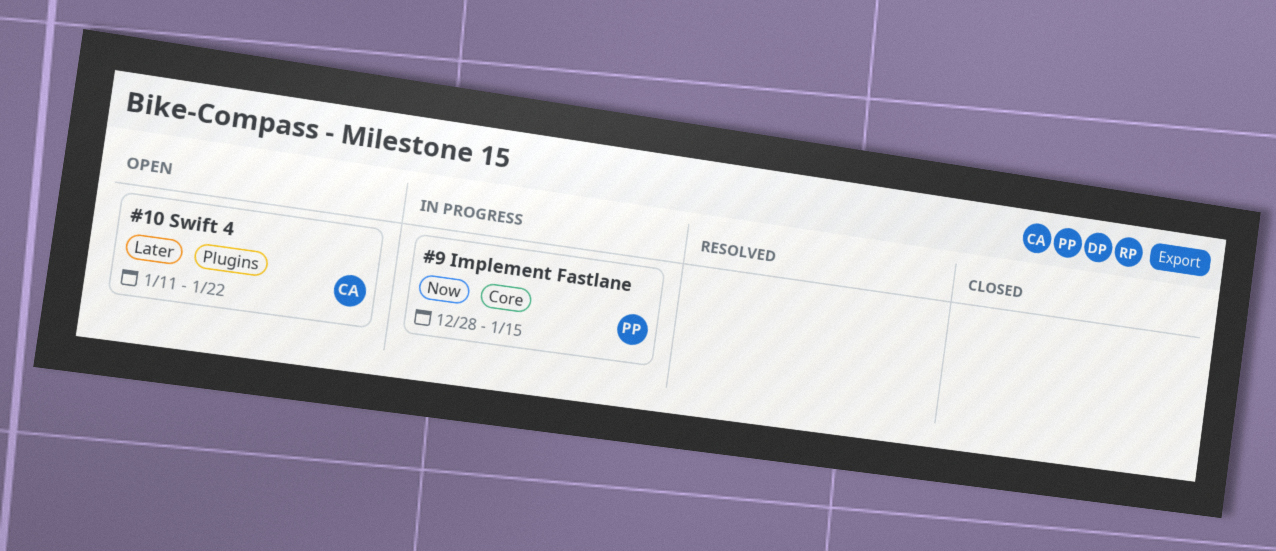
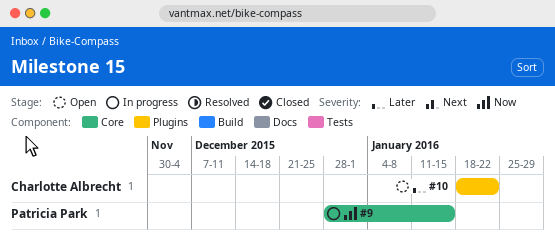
#10, start: Jan 11 -> Jan 18

